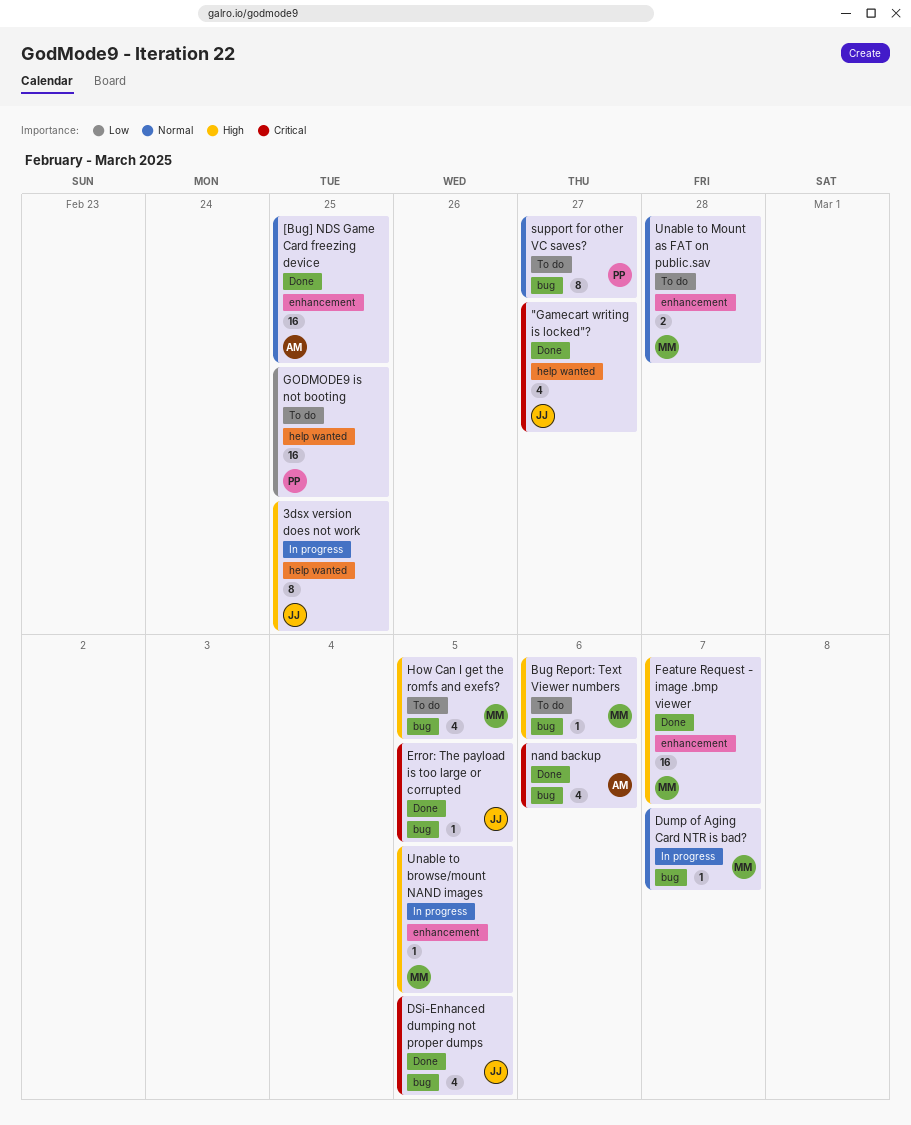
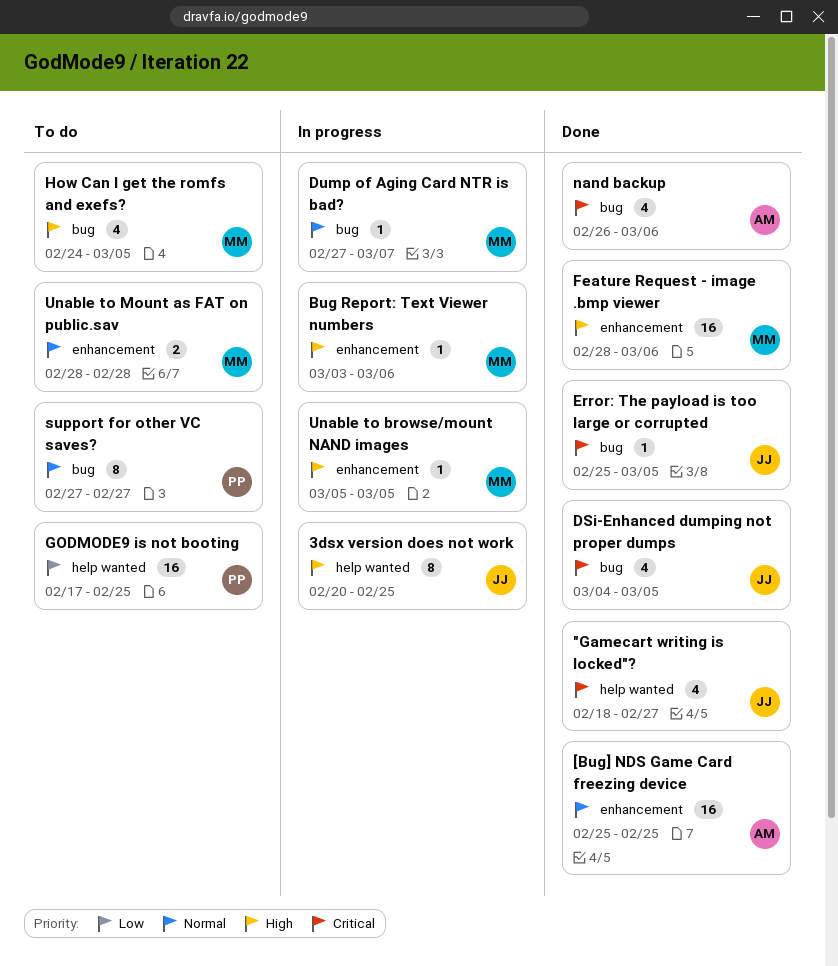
Bug Report: Text Viewer numbers, status: To do -> In progress
Bug Report: Text Viewer numbers, label: bug -> enhancement
Feature Request - image .bmp viewer, due: Mar 7 -> Mar 6

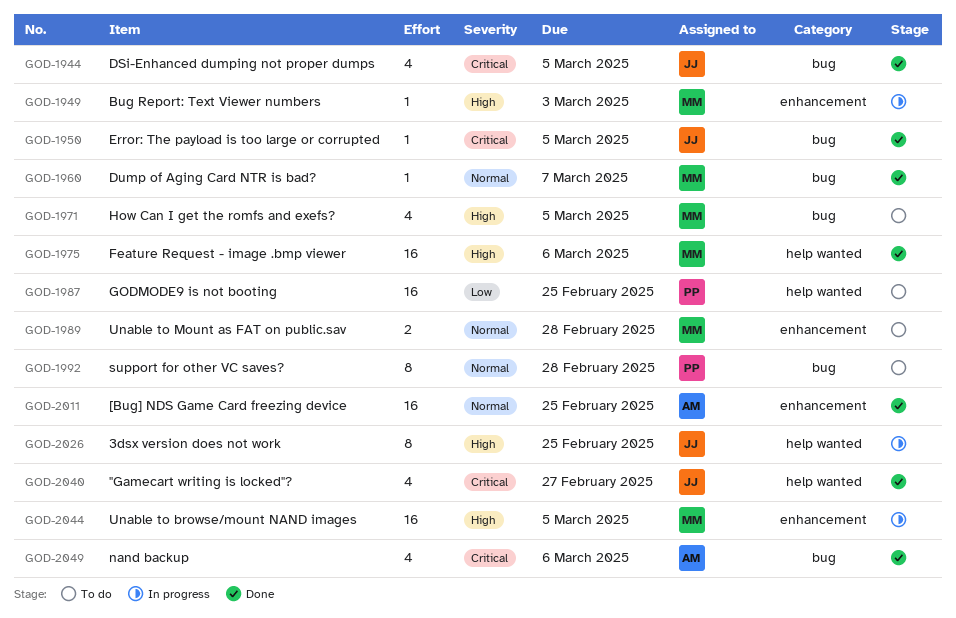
Bug Report: Text Viewer numbers, due: Mar 6 -> Mar 3
Dump of Aging Card NTR is bad?, status: In progress -> Done
Feature Request - image .bmp viewer, label: enhancement -> help wanted
support for other VC saves?, due: Feb 27 -> Feb 28
Unable to browse/mount NAND images, estimate: 1 -> 16

